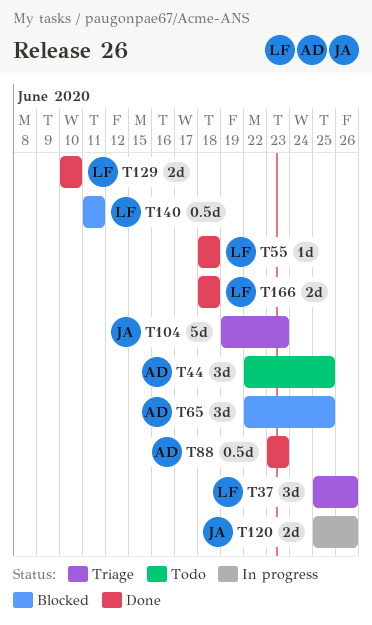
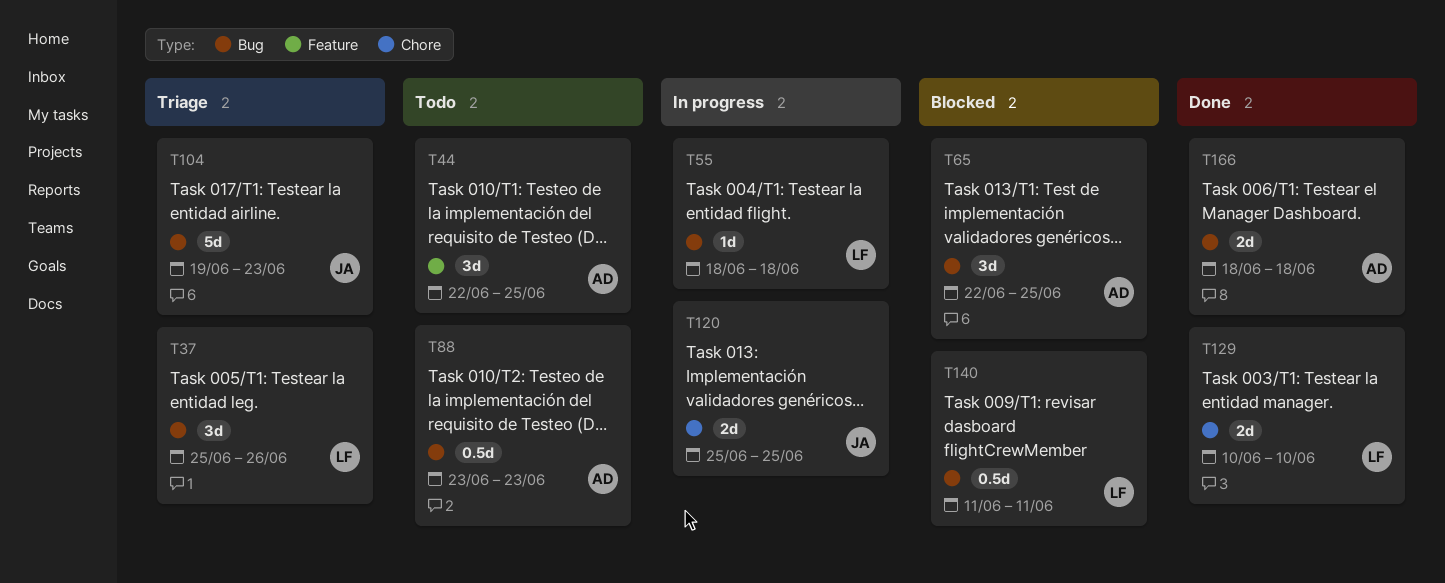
T55, status: Done -> In progress
T88, status: Done -> Todo
T120, due: Jun 26 -> Jun 25
T166, owner: LF -> AD

